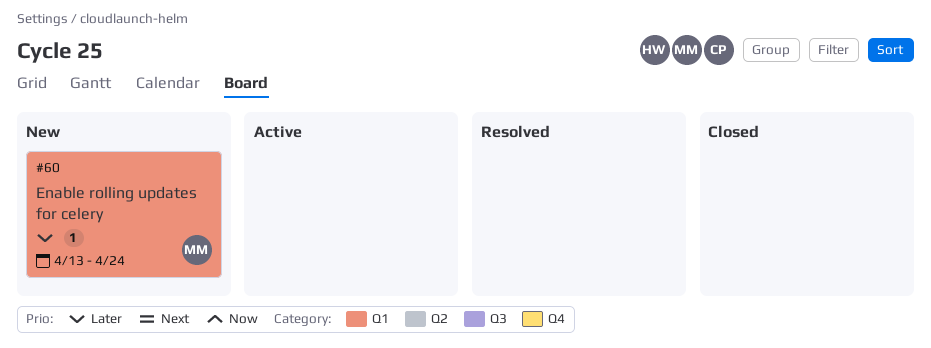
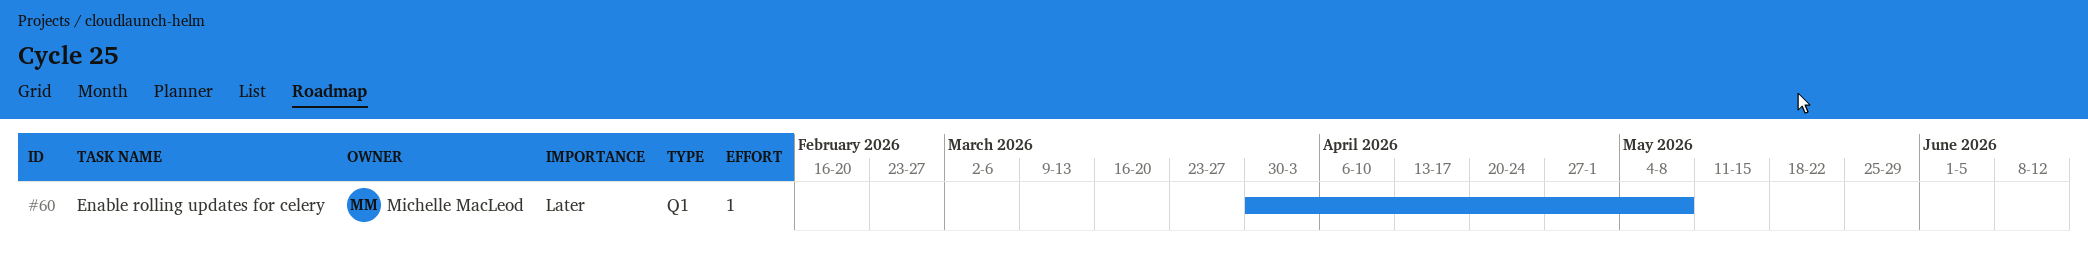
#60, start: Apr 13 -> Mar 30
#60, due: Apr 24 -> May 8

